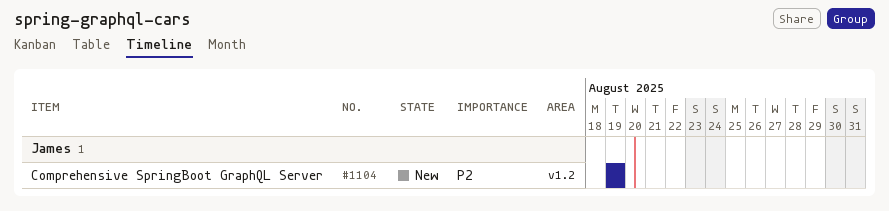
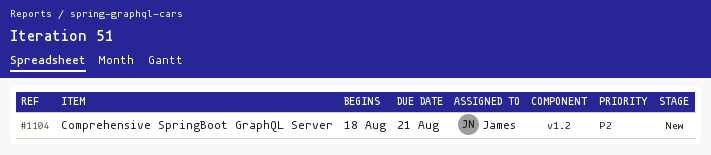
#1104, start: Aug 19 -> Aug 18
#1104, due: Aug 19 -> Aug 21

